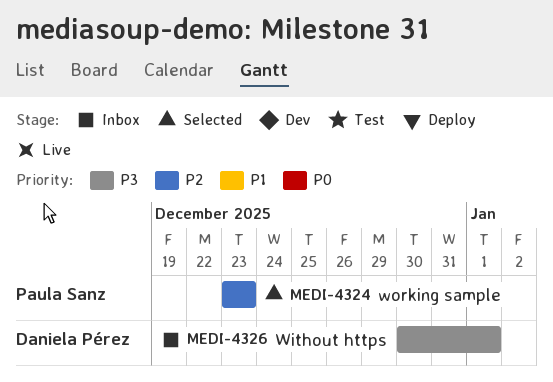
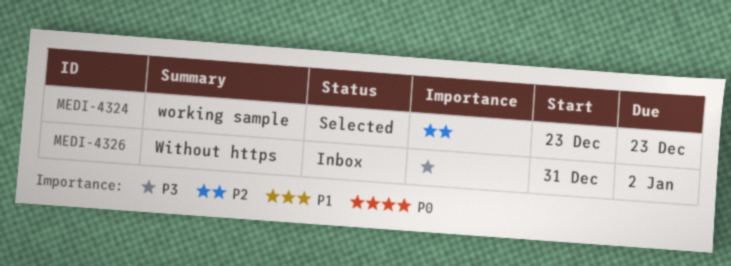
MEDI-4326, start: Dec 30 -> Dec 31
MEDI-4326, due: Jan 1 -> Jan 2

